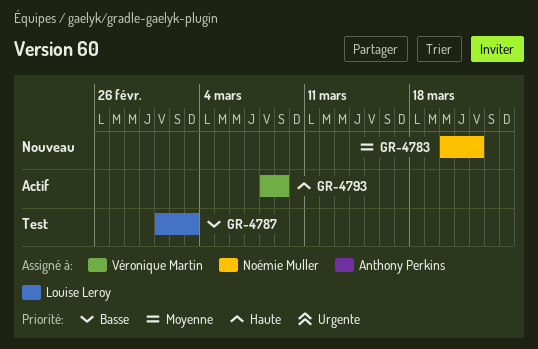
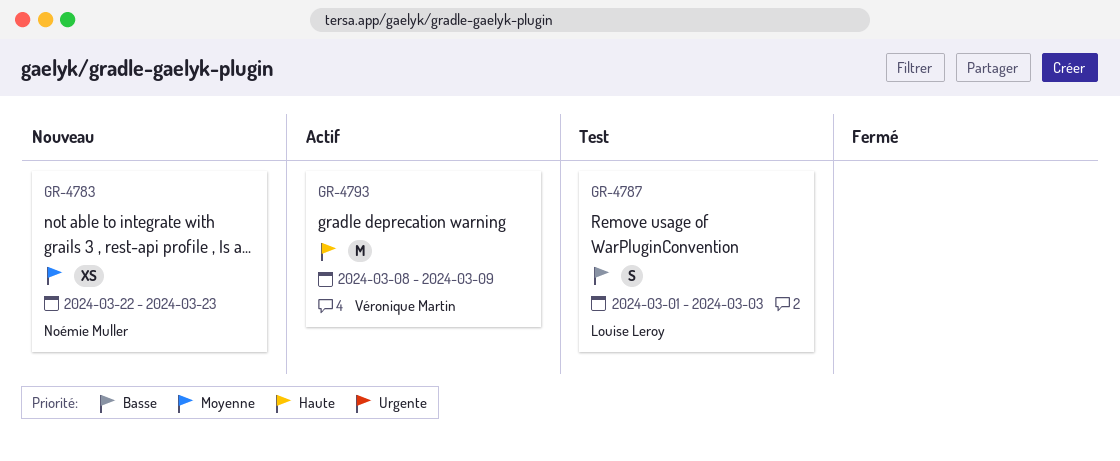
GR-4783, start: Mar 20 -> Mar 22
GR-4783, due: Mar 22 -> Mar 23

